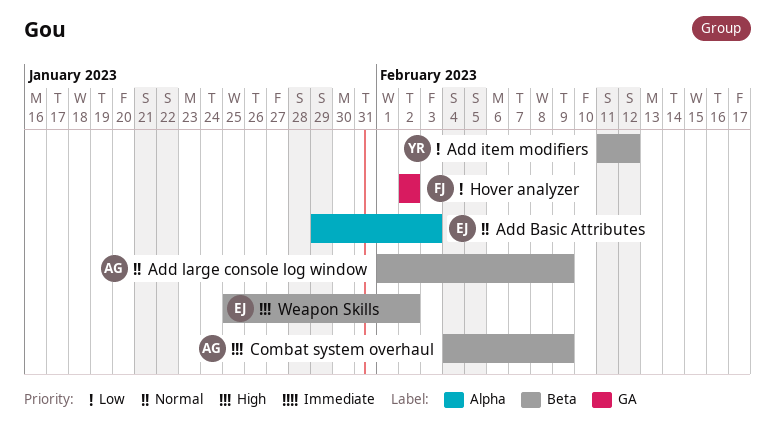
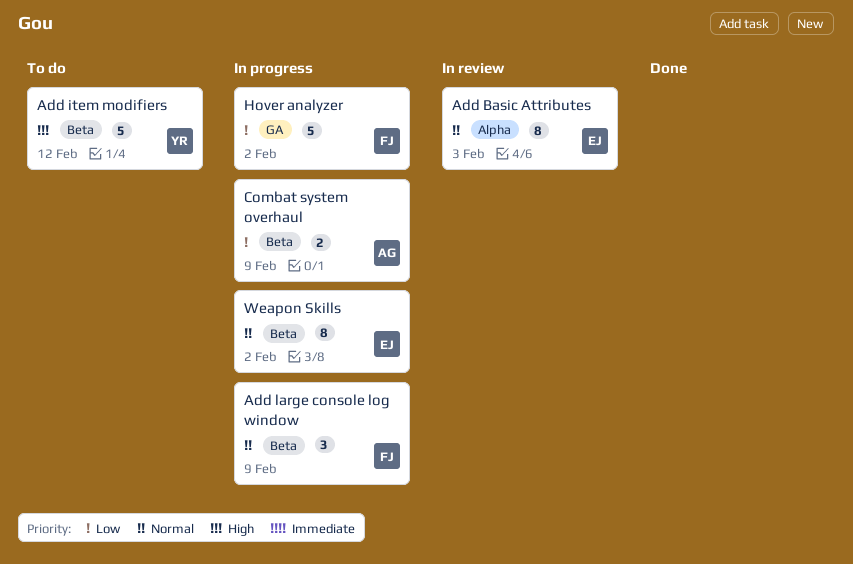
Add item modifiers, priority: Low -> High
Add large console log window, owner: AG -> FJ
Combat system overhaul, priority: High -> Low
Weapon Skills, priority: High -> Normal

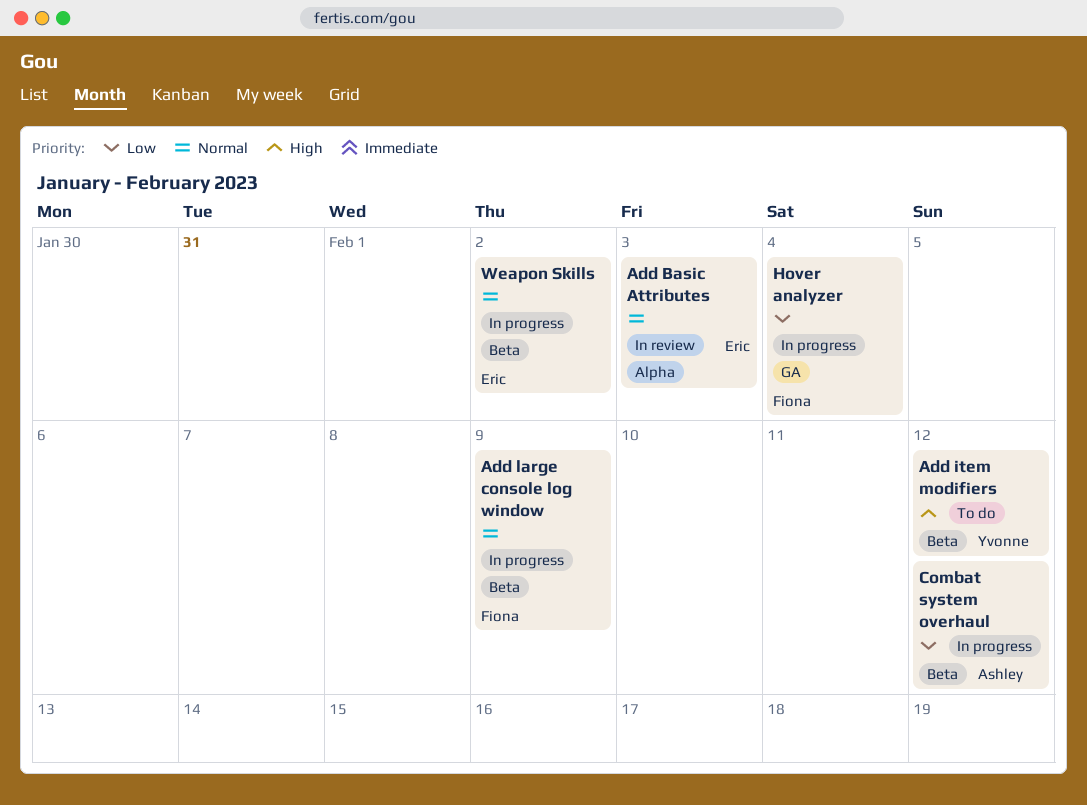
Combat system overhaul, due: Feb 9 -> Feb 12
Hover analyzer, due: Feb 2 -> Feb 4

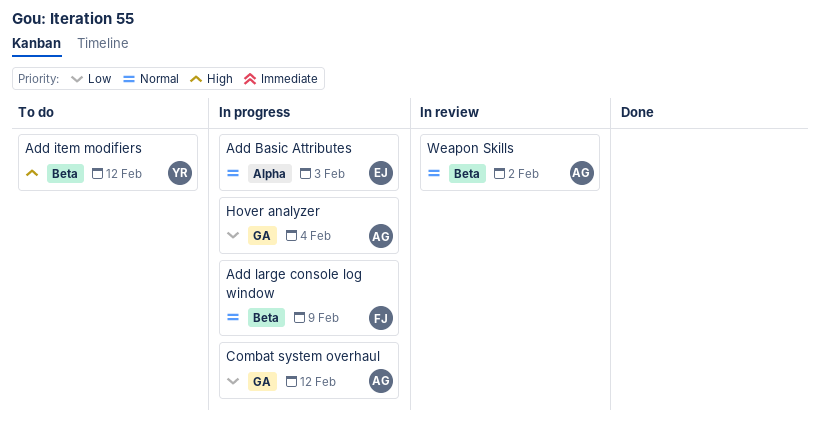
Add Basic Attributes, status: In review -> In progress
Combat system overhaul, label: Beta -> GA
Hover analyzer, owner: Fiona -> Ashley
Weapon Skills, status: In progress -> In review
Weapon Skills, owner: Eric -> Ashley

